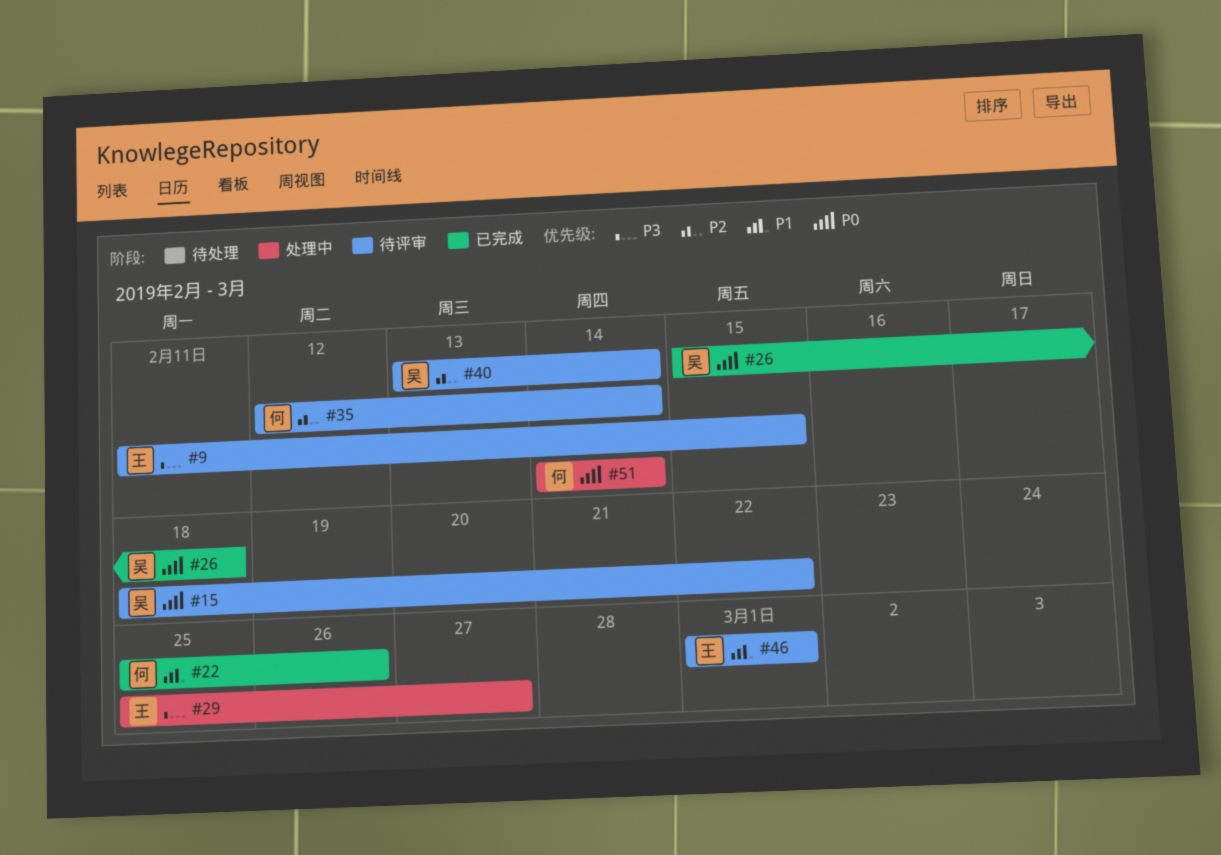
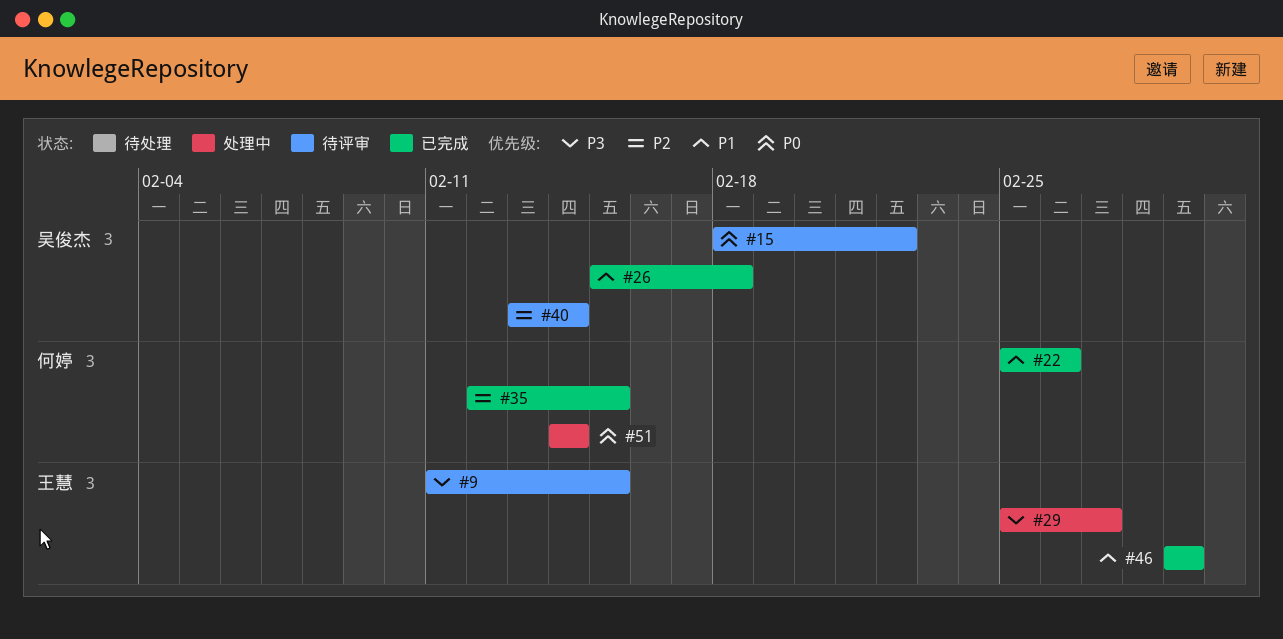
#26, priority: P0 -> P1
#35, status: 待评审 -> 已完成
#35, due: Feb 14 -> Feb 15
#46, status: 待评审 -> 已完成

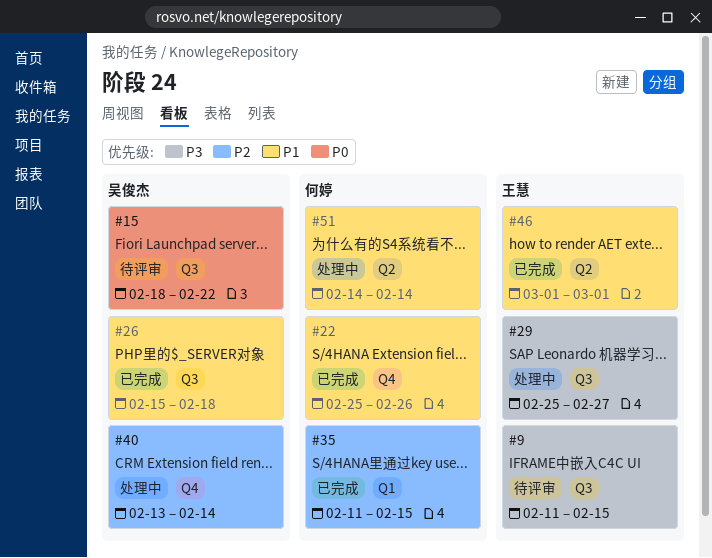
#35, start: Feb 12 -> Feb 11
#40, status: 待评审 -> 处理中
#51, priority: P0 -> P1

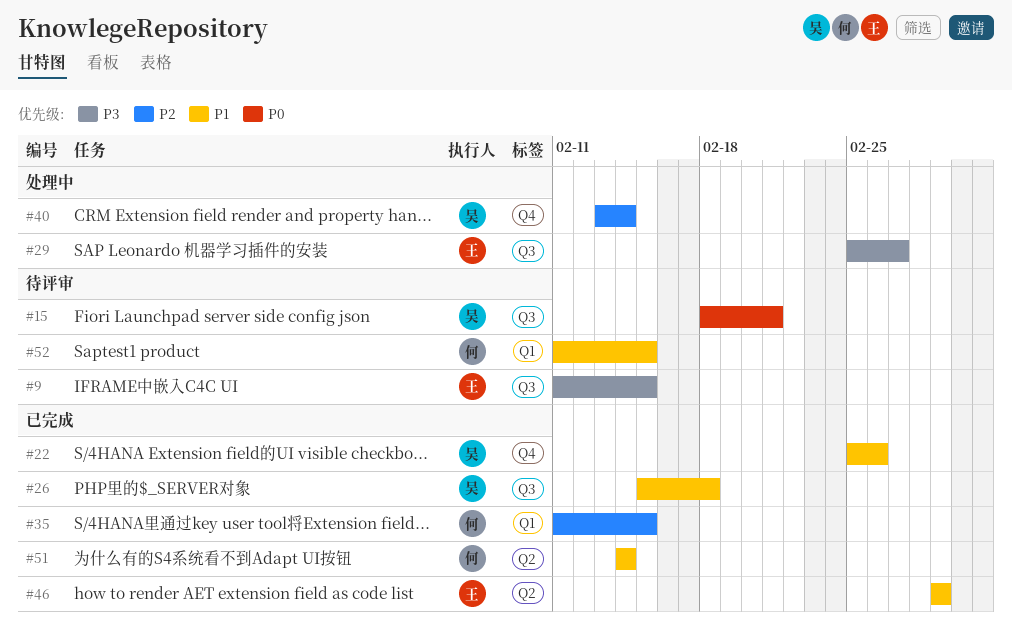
#15, due: Feb 22 -> Feb 21
#22, owner: 何婷 -> 吴俊杰
#51, status: 处理中 -> 已完成
#52: none -> present

